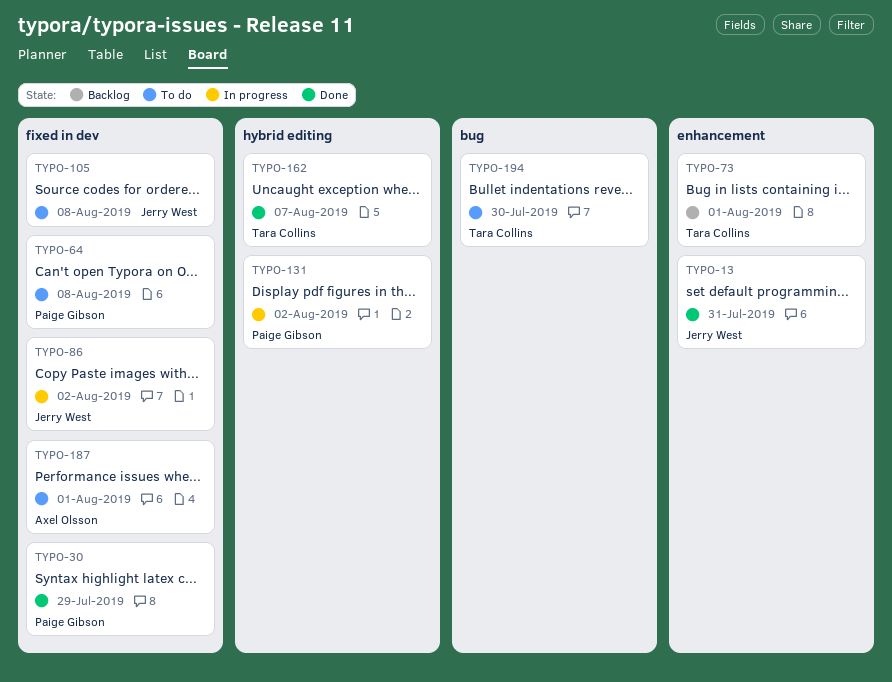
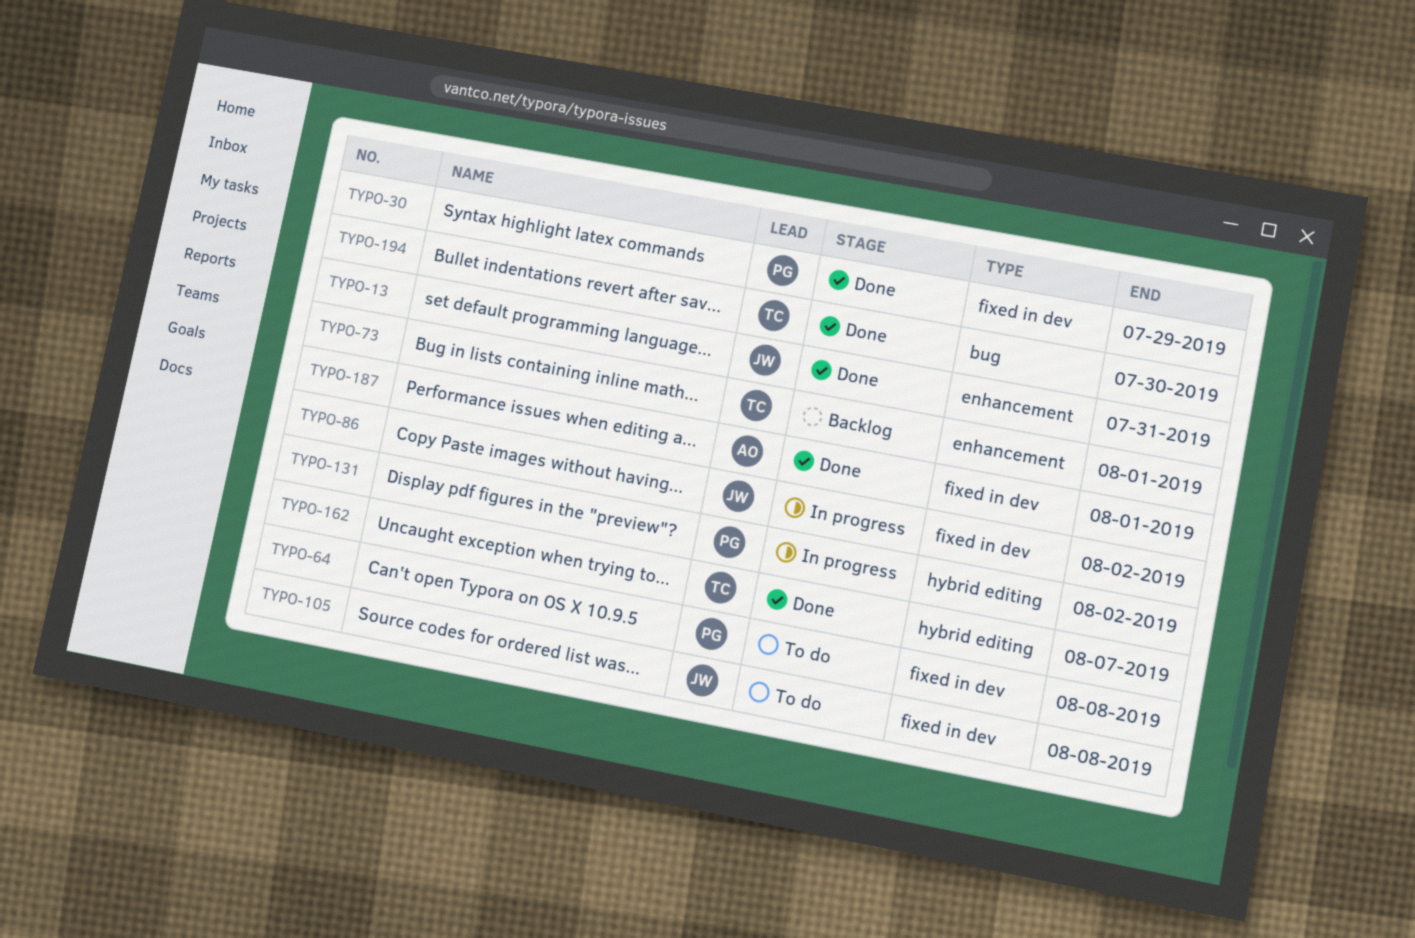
TYPO-187, status: To do -> Done
TYPO-194, status: To do -> Done

